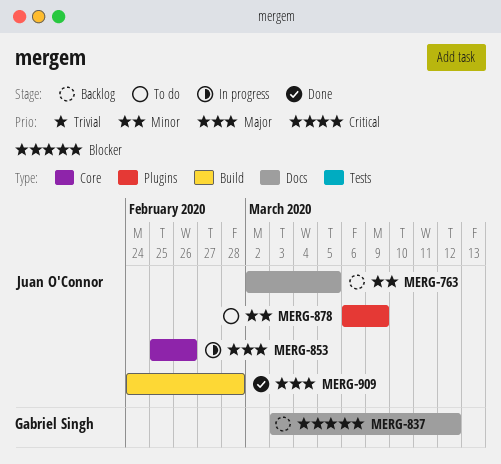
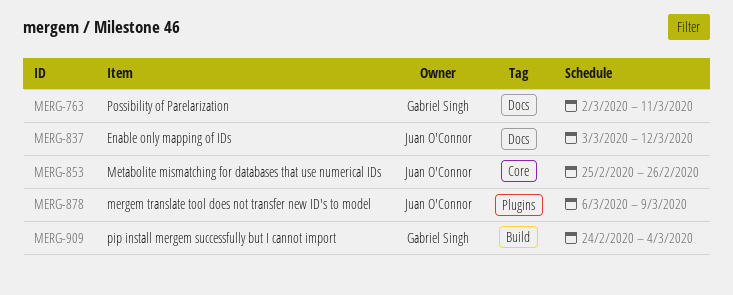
MERG-763, owner: Juan O'Connor -> Gabriel Singh
MERG-763, due: Mar 5 -> Mar 11
MERG-837, owner: Gabriel Singh -> Juan O'Connor
MERG-909, owner: Juan O'Connor -> Gabriel Singh
MERG-909, due: Feb 28 -> Mar 4

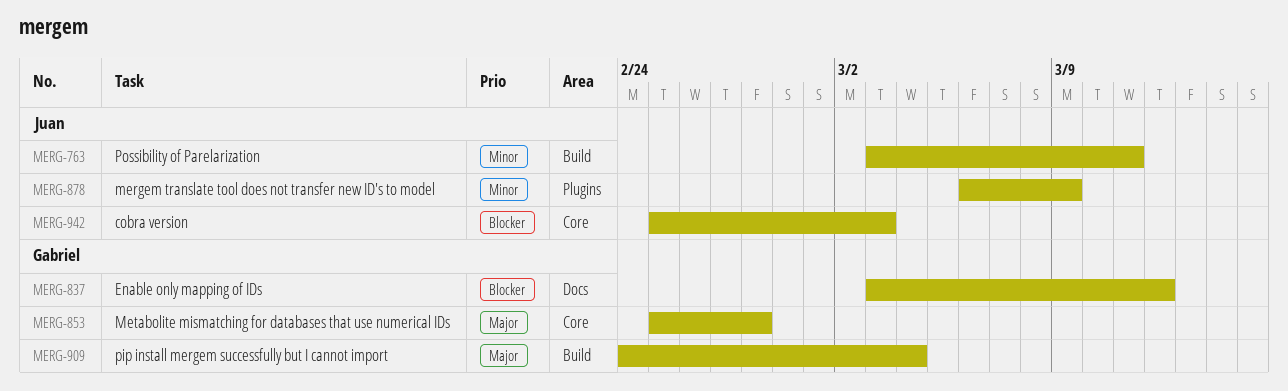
MERG-763, owner: Gabriel Singh -> Juan O'Connor
MERG-763, label: Docs -> Build
MERG-763, start: Mar 2 -> Mar 3
MERG-837, owner: Juan O'Connor -> Gabriel Singh
MERG-853, owner: Juan O'Connor -> Gabriel Singh
MERG-853, due: Feb 26 -> Feb 28
MERG-942: none -> present

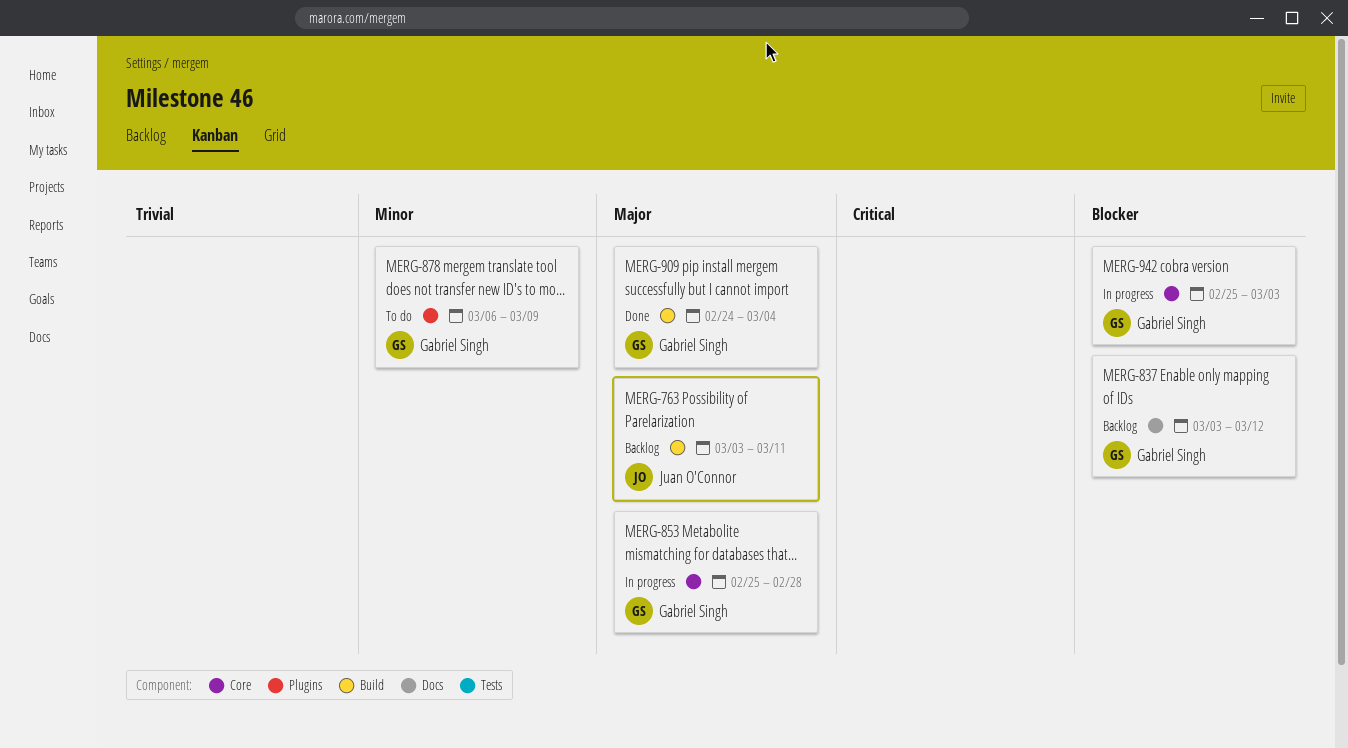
MERG-763, priority: Minor -> Major
MERG-878, owner: Juan O'Connor -> Gabriel Singh
MERG-942, owner: Juan O'Connor -> Gabriel Singh

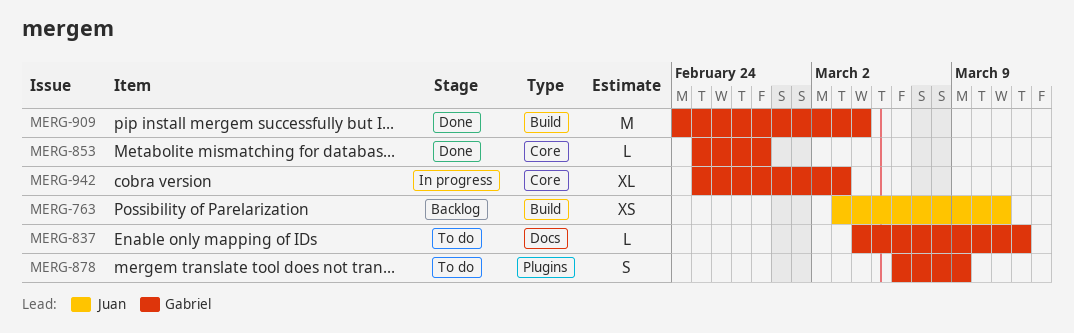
MERG-837, status: Backlog -> To do
MERG-837, start: Mar 3 -> Mar 4
MERG-853, status: In progress -> Done

